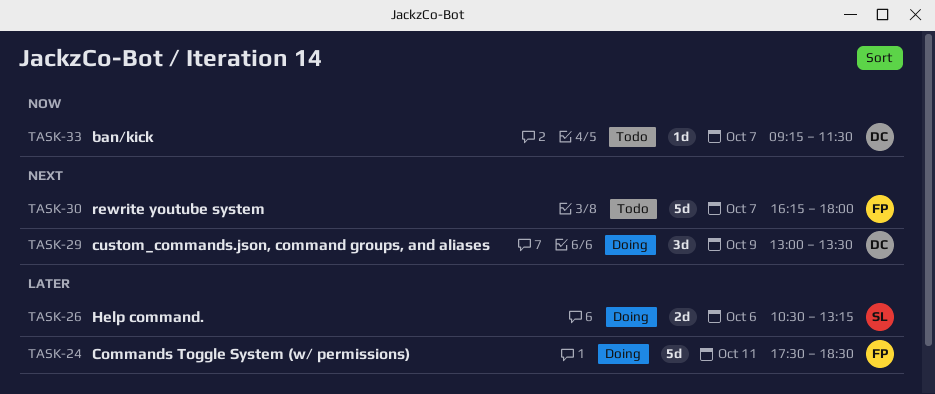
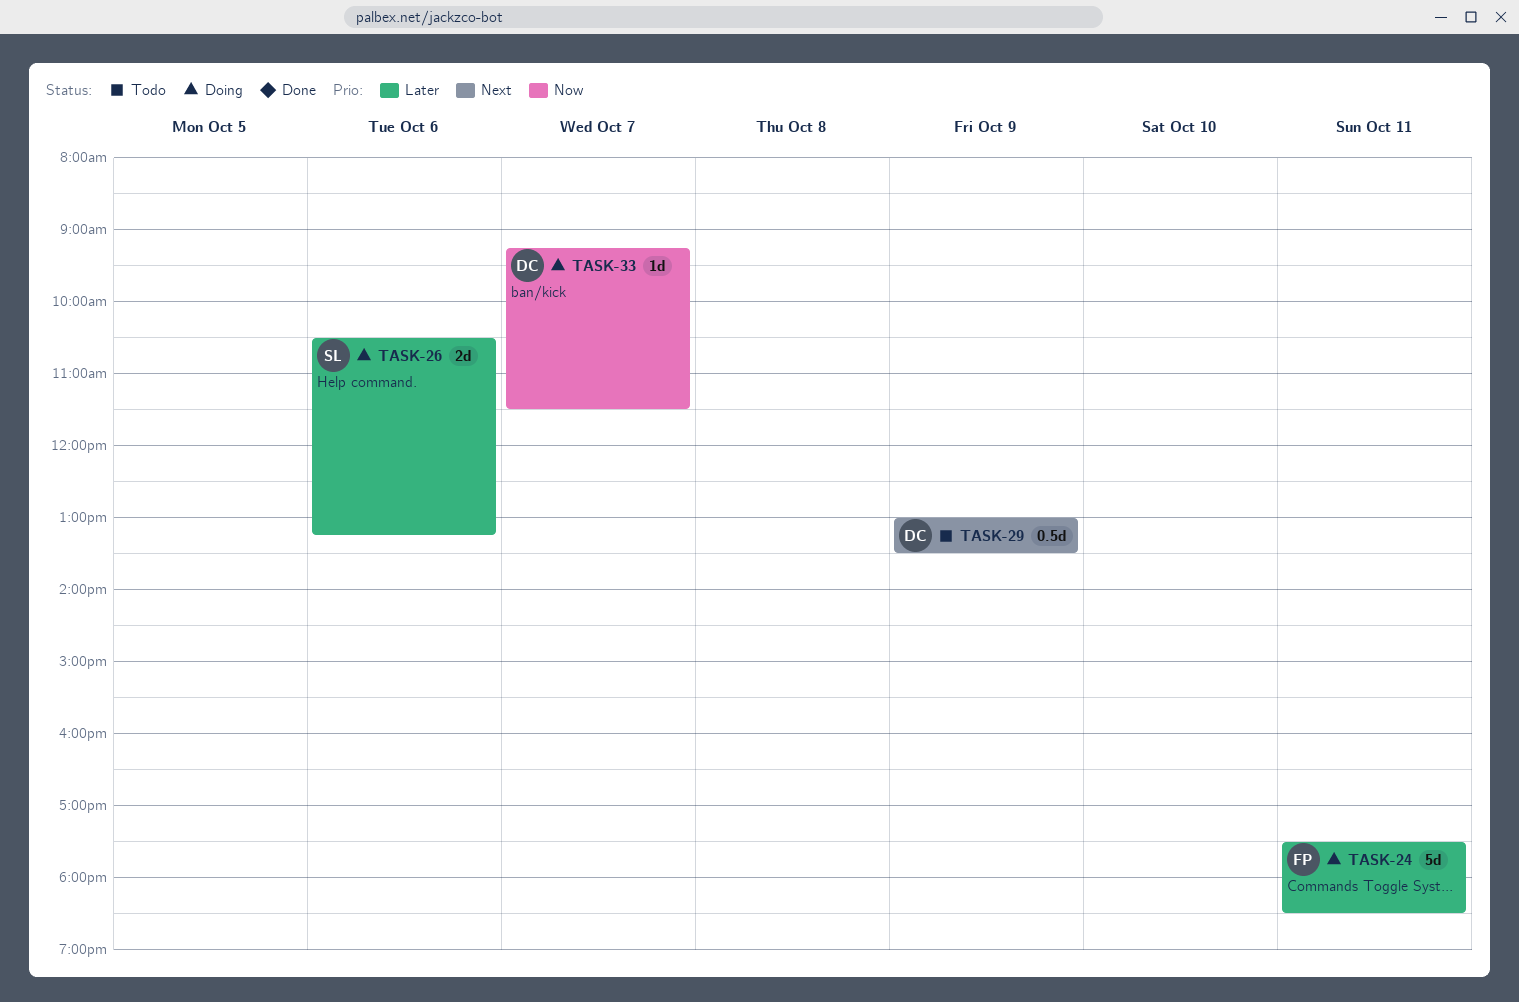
TASK-29, status: Doing -> Todo
TASK-29, estimate: 3d -> 0.5d
TASK-30: present -> none
TASK-33, status: Todo -> Doing

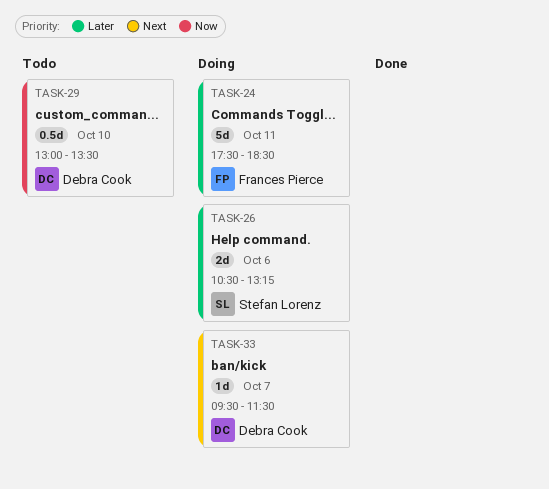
TASK-29, priority: Next -> Now
TASK-29, day: Oct 9 -> Oct 10
TASK-33, priority: Now -> Next
TASK-33, begins: 09:15 -> 09:30

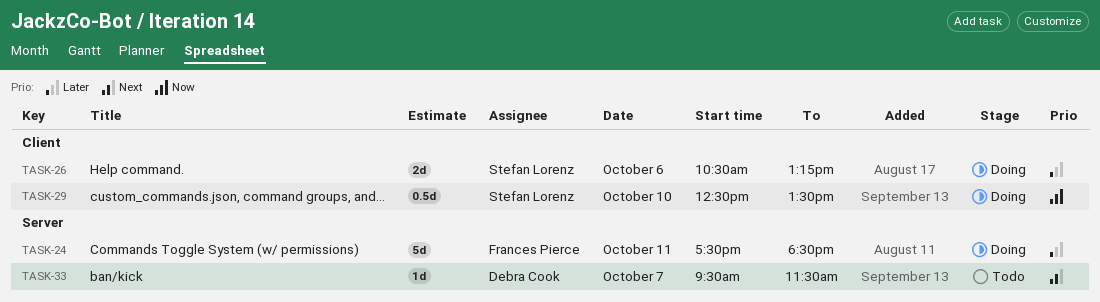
TASK-29, status: Todo -> Doing
TASK-29, owner: Debra Cook -> Stefan Lorenz
TASK-29, begins: 13:00 -> 12:30
TASK-33, status: Doing -> Todo

